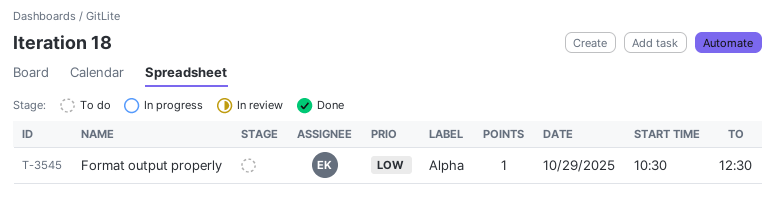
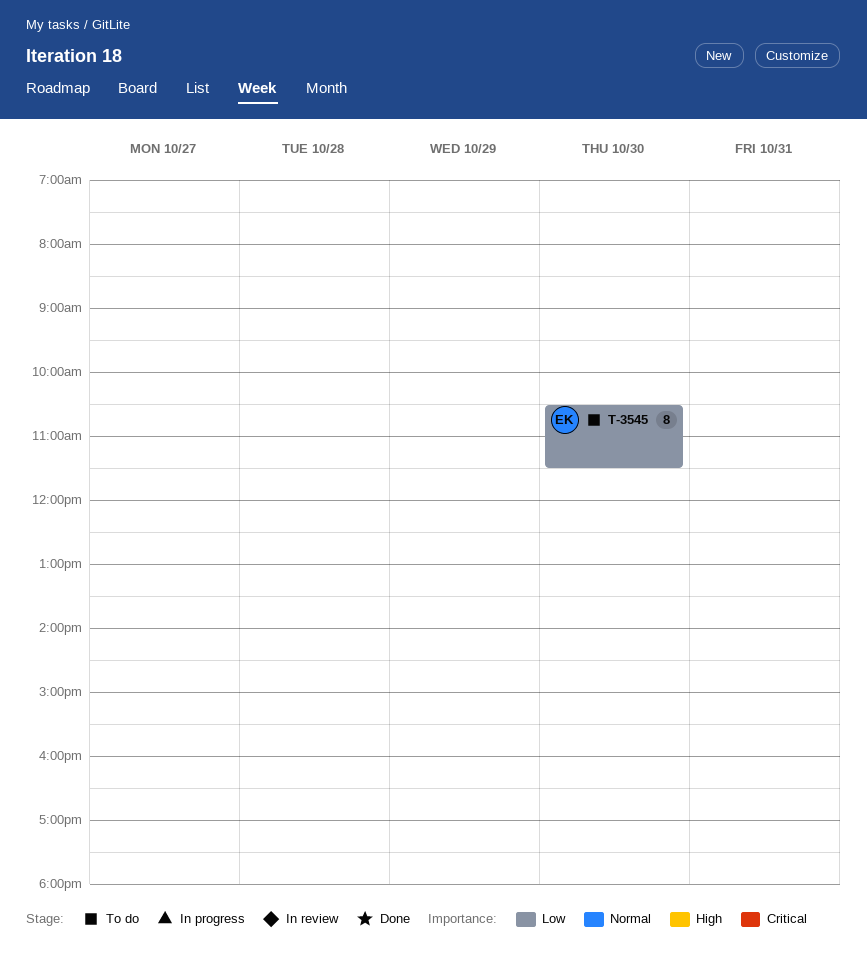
T-3545, estimate: 1 -> 8
T-3545, day: Oct 29 -> Oct 30
T-3545, ends: 12:30 -> 11:30

